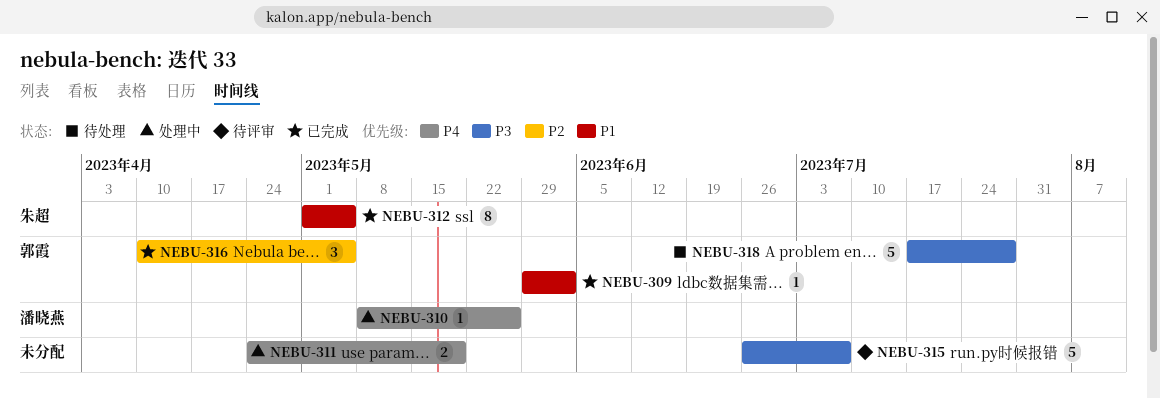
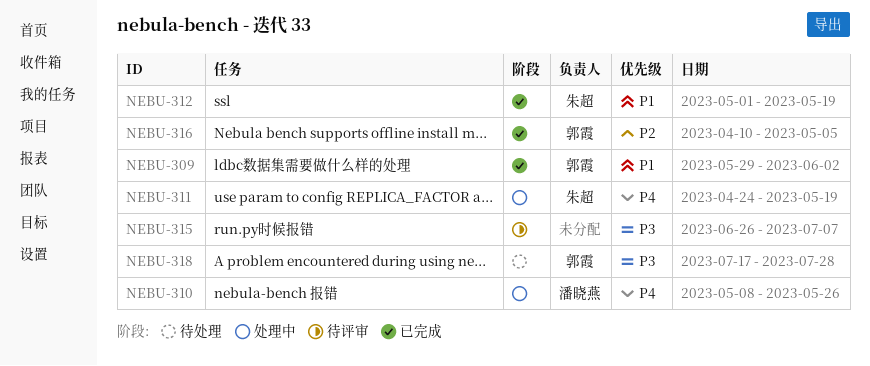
NEBU-311, owner: none -> 朱超
NEBU-312, due: May 5 -> May 19

